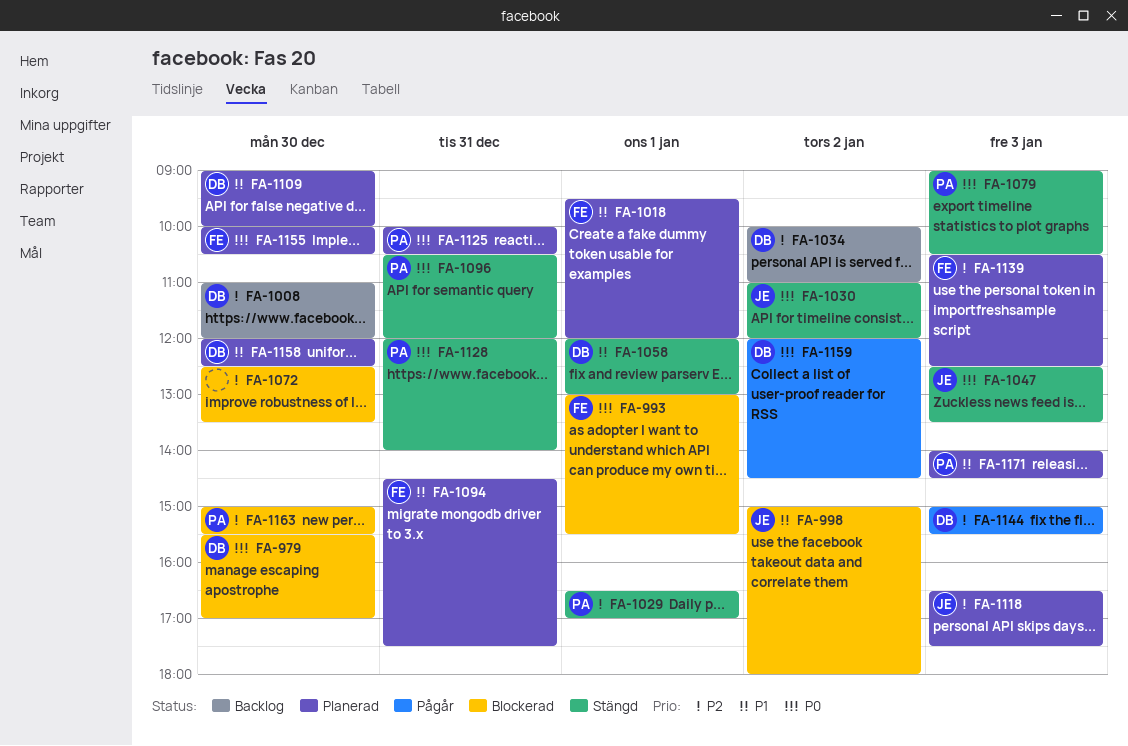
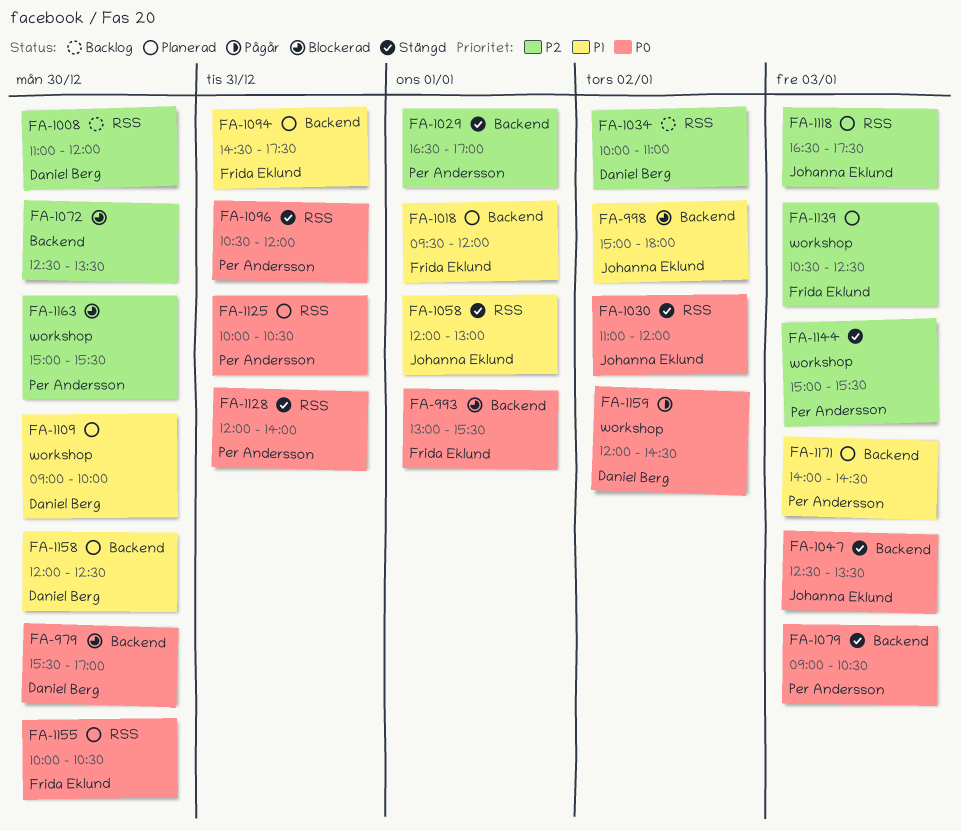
FA-1058, owner: Daniel Berg -> Johanna Eklund
FA-1144, status: Pågår -> Stängd
FA-1144, owner: Daniel Berg -> Per Andersson

